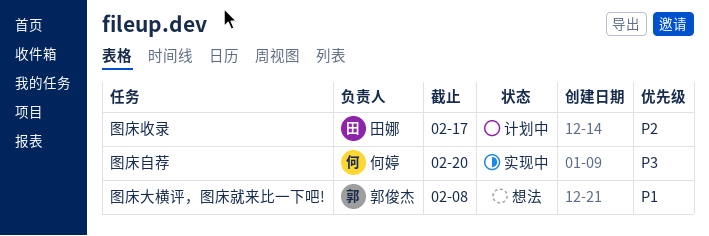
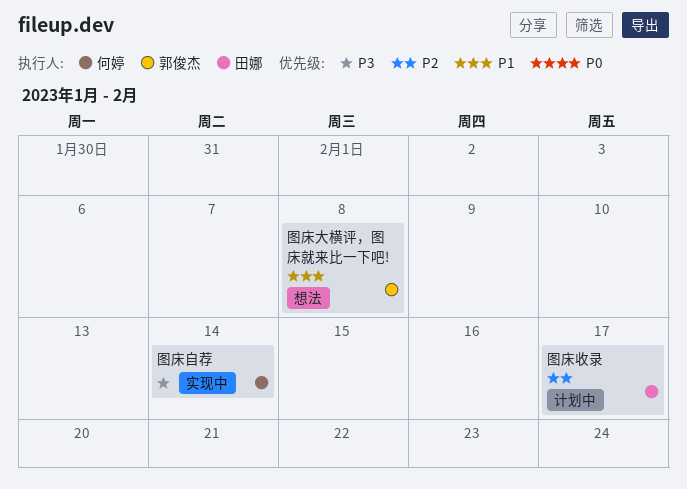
图床自荐, due: Feb 20 -> Feb 14

